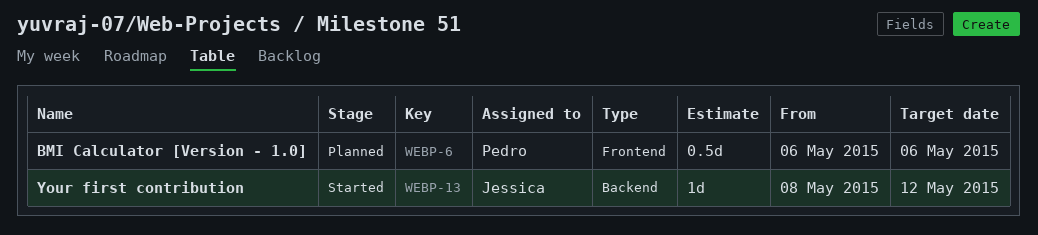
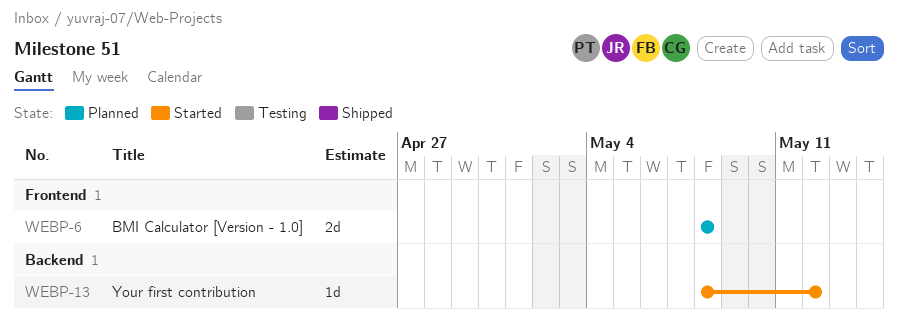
WEBP-6, estimate: 0.5d -> 2d
WEBP-6, start: May 6 -> May 8
WEBP-6, due: May 6 -> May 8

